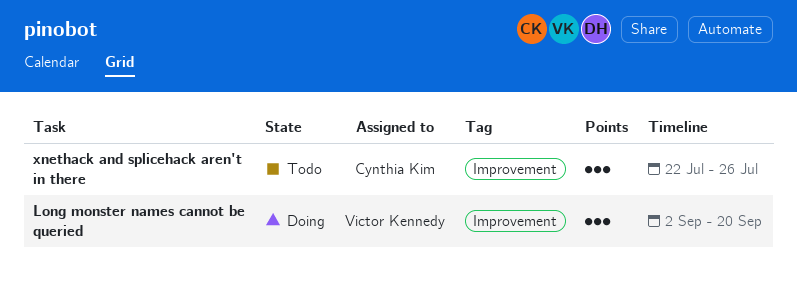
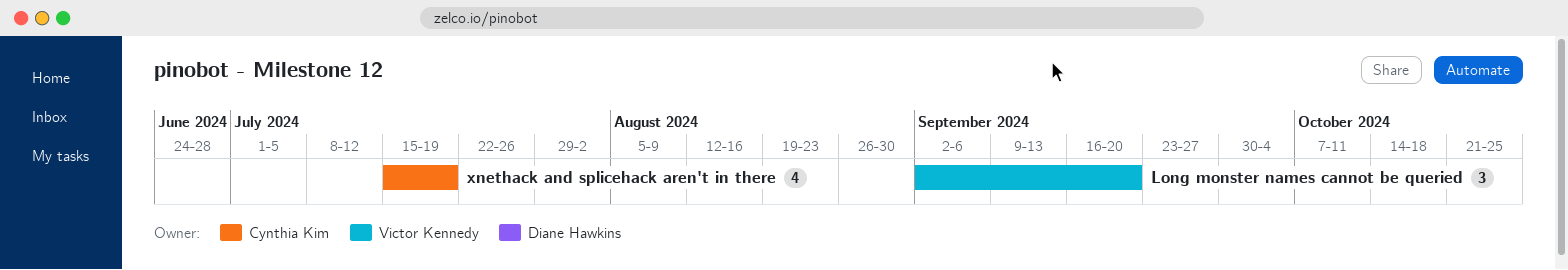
xnethack and splicehack aren't in there, estimate: 3 -> 4
xnethack and splicehack aren't in there, start: Jul 22 -> Jul 15
xnethack and splicehack aren't in there, due: Jul 26 -> Jul 19

